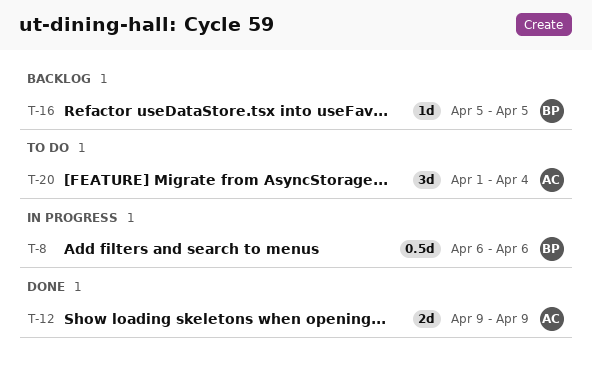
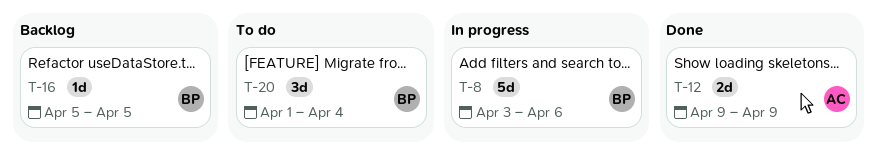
T-8, estimate: 0.5d -> 5d
T-8, start: Apr 6 -> Apr 3
T-20, owner: AC -> BP

